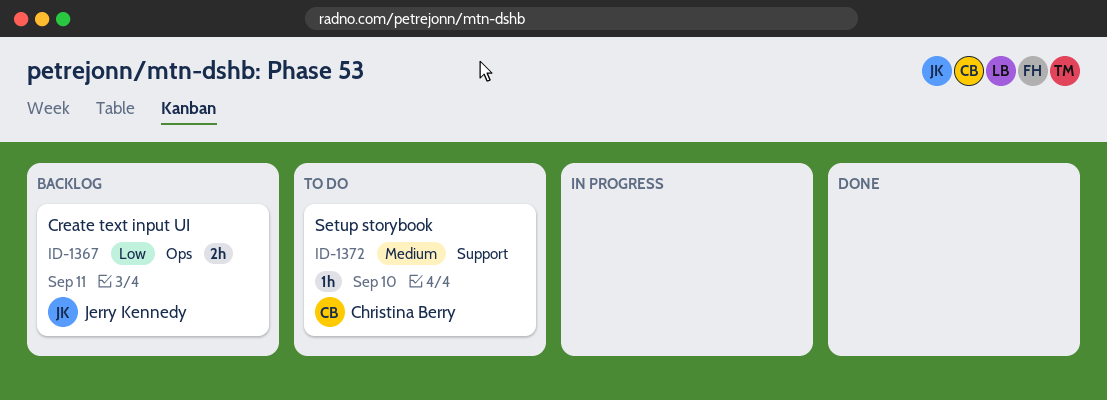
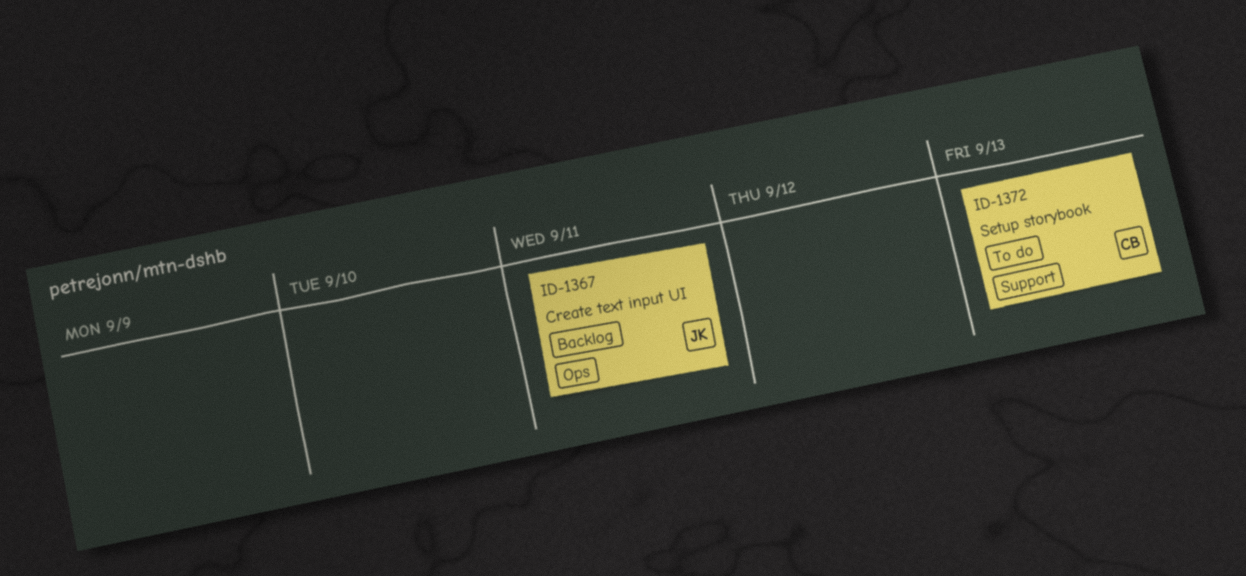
ID-1372, due: Sep 10 -> Sep 13

